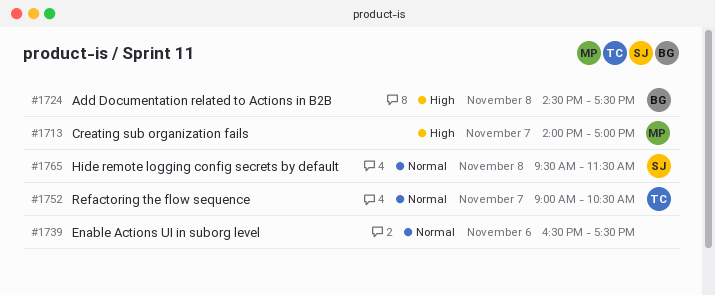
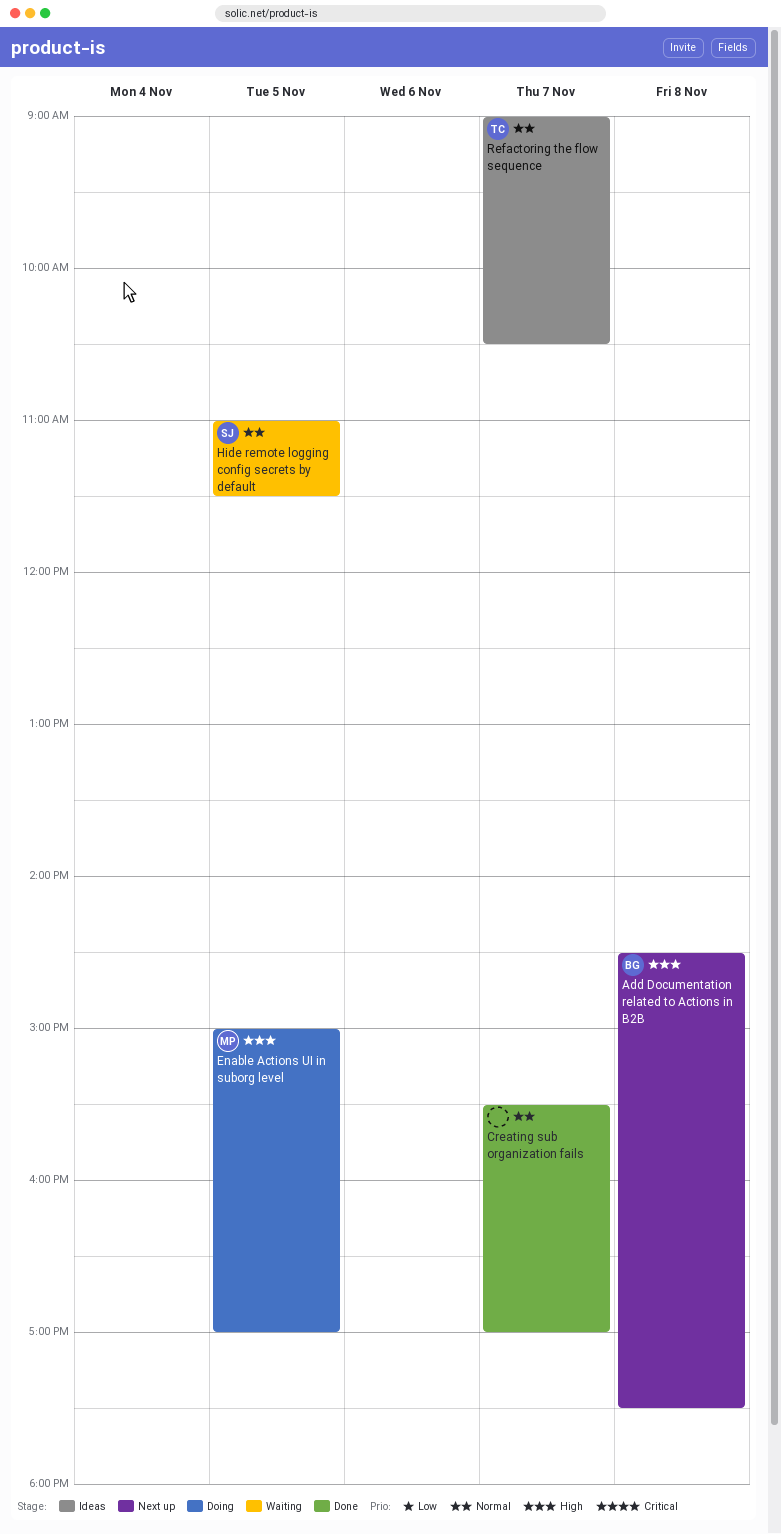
Creating sub organization fails, owner: MP -> none
Creating sub organization fails, priority: High -> Normal
Creating sub organization fails, begins: 14:00 -> 15:30
Enable Actions UI in suborg level, owner: none -> MP
Enable Actions UI in suborg level, priority: Normal -> High
Enable Actions UI in suborg level, day: Nov 6 -> Nov 5
Enable Actions UI in suborg level, begins: 16:30 -> 15:00
Enable Actions UI in suborg level, ends: 17:30 -> 17:00
Hide remote logging config secrets by default, day: Nov 8 -> Nov 5
Hide remote logging config secrets by default, begins: 09:30 -> 11:00

